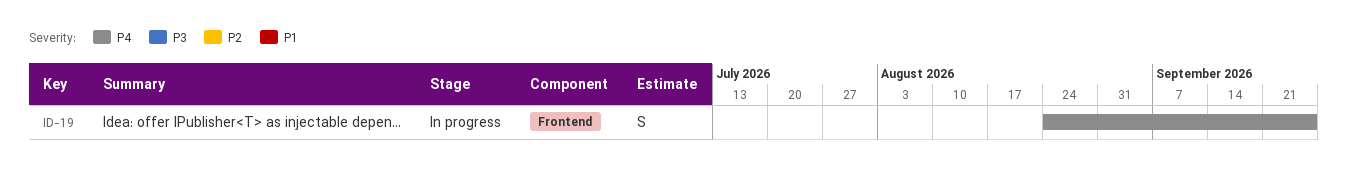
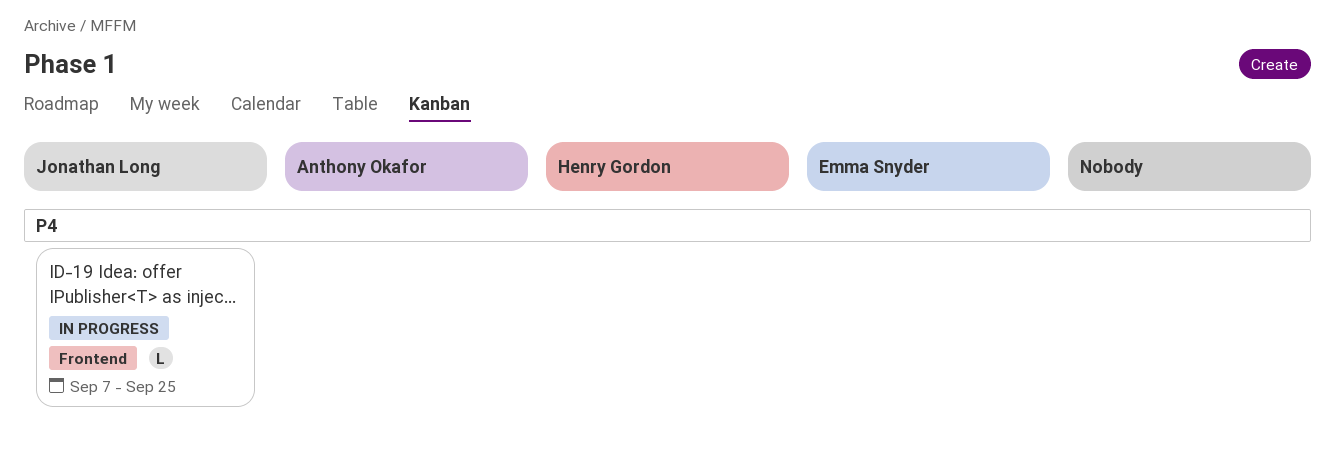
ID-19, estimate: S -> L
ID-19, start: Aug 24 -> Sep 7

